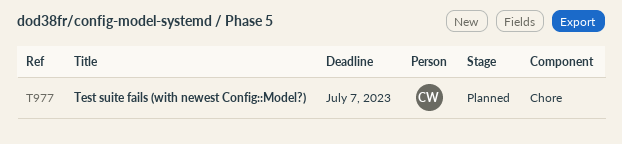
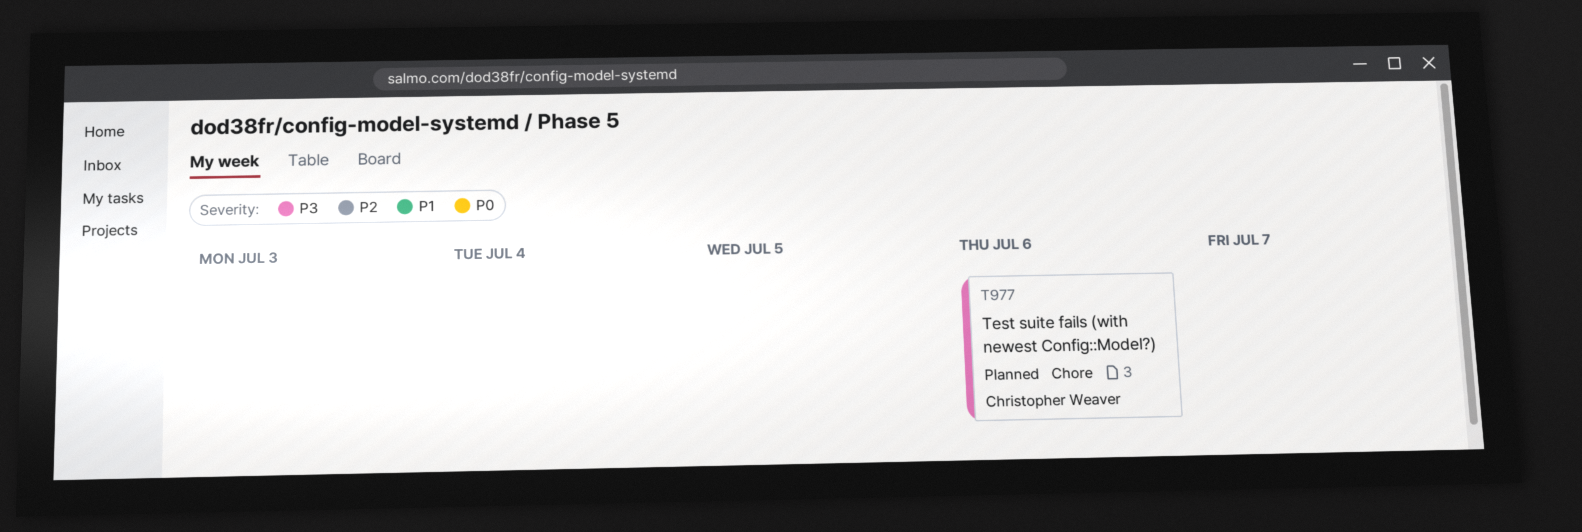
T977, due: Jul 7 -> Jul 6

